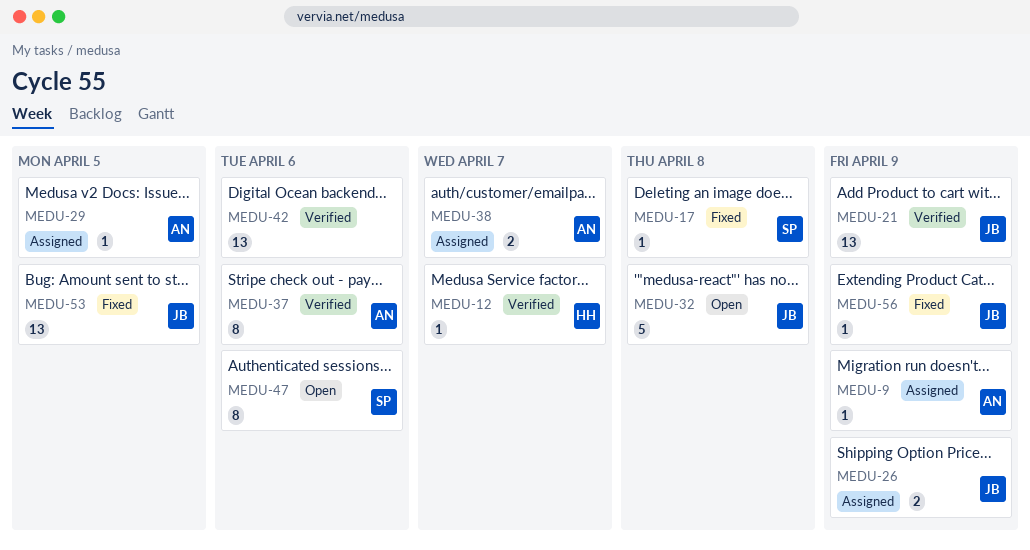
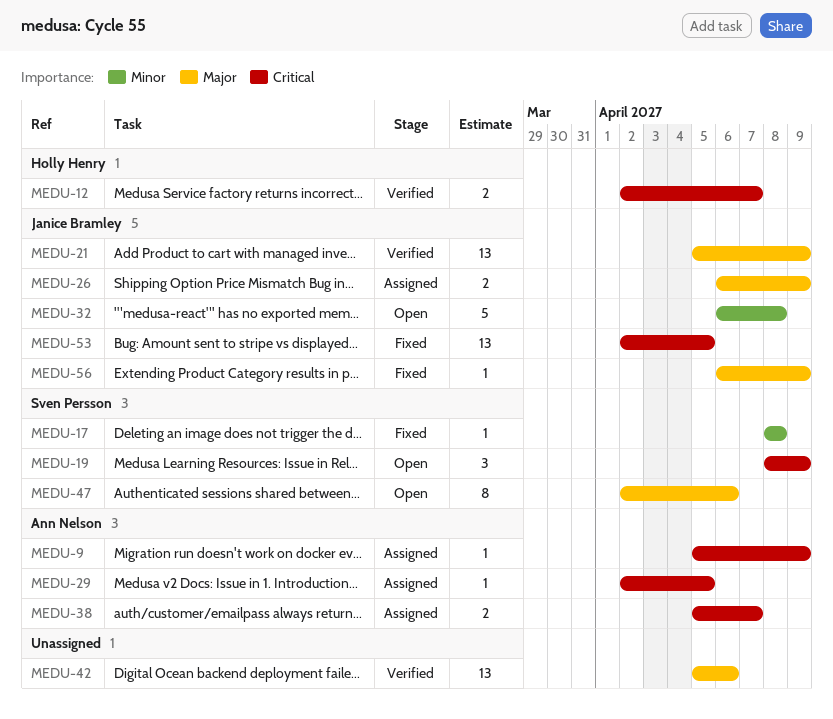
MEDU-12, estimate: 1 -> 2
MEDU-19: none -> present
MEDU-37: present -> none

